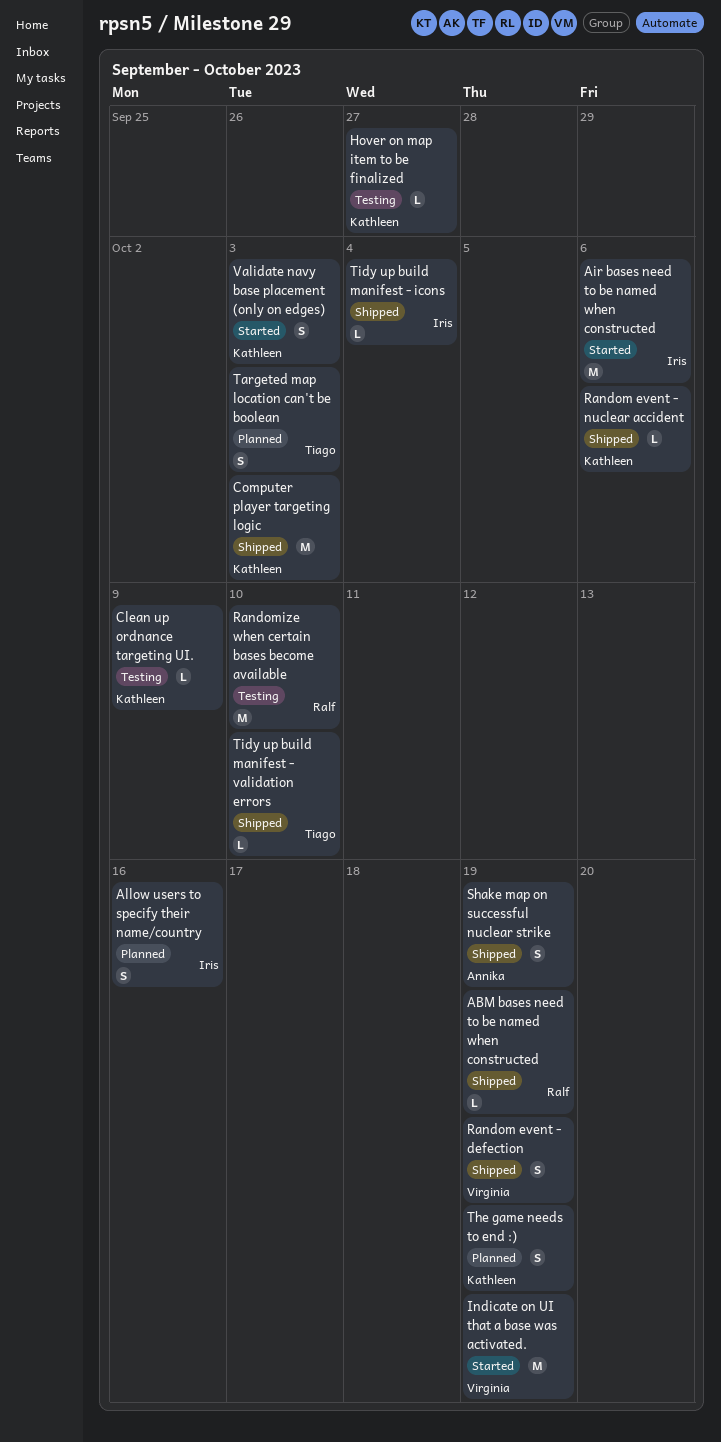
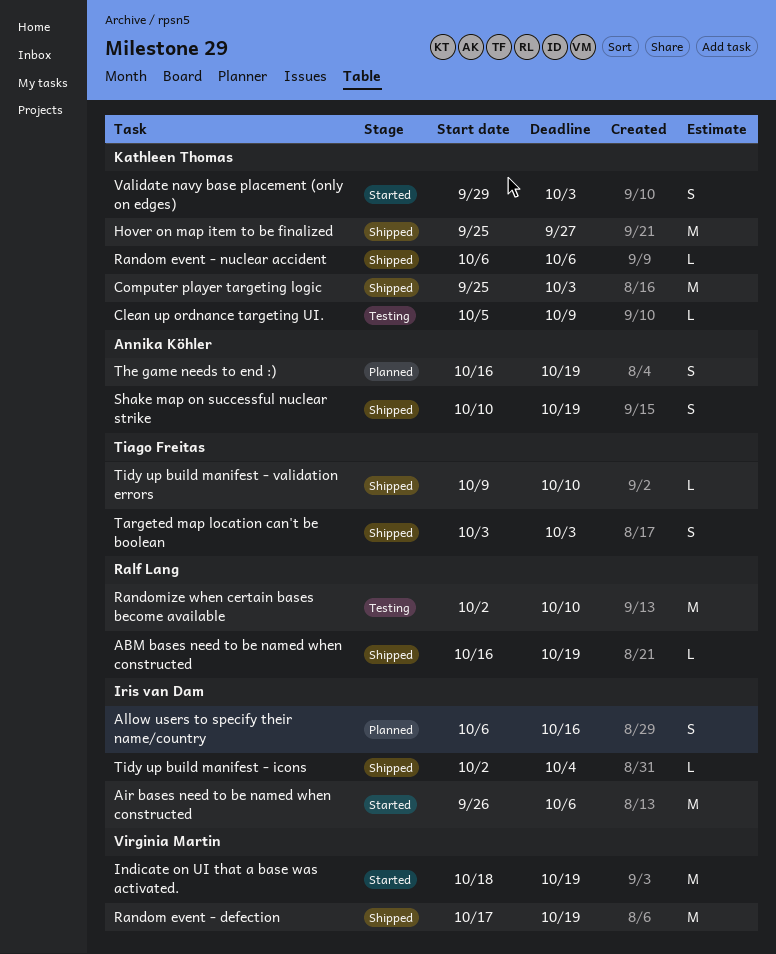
Hover on map item to be finalized, status: Testing -> Shipped
Hover on map item to be finalized, estimate: L -> M
Random event - defection, estimate: S -> M
Targeted map location can't be boolean, status: Planned -> Shipped
The game needs to end :), owner: Kathleen Thomas -> Annika Köhler

